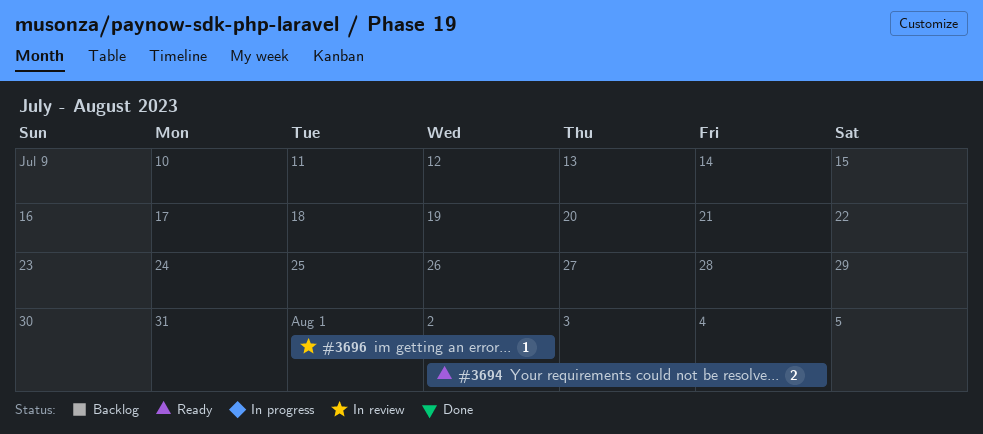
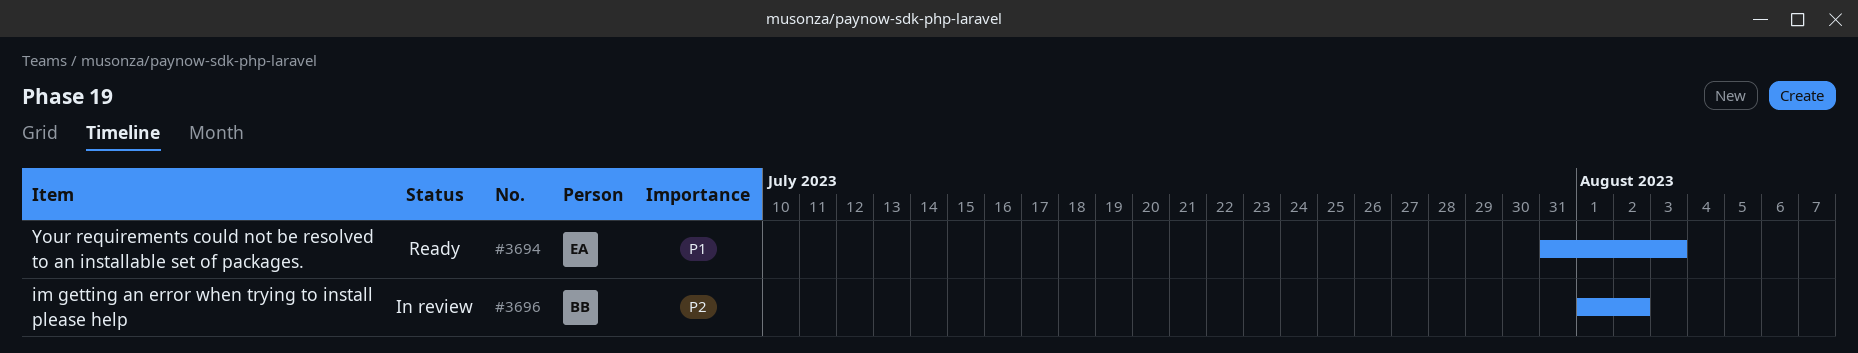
#3694, start: Aug 2 -> Jul 31
#3694, due: Aug 4 -> Aug 3

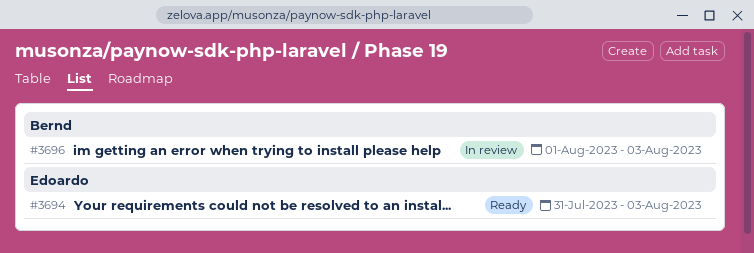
#3696, due: Aug 2 -> Aug 3

